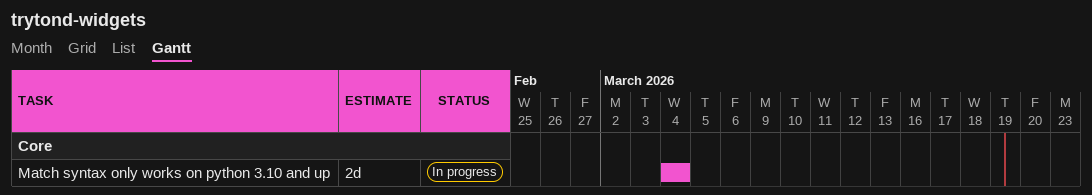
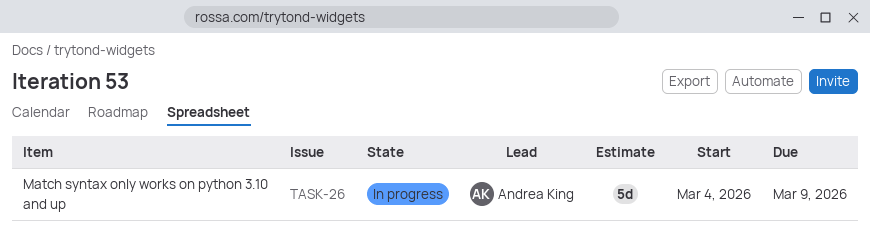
Match syntax only works on python 3.10 and up, estimate: 2d -> 5d
Match syntax only works on python 3.10 and up, due: Mar 4 -> Mar 9

